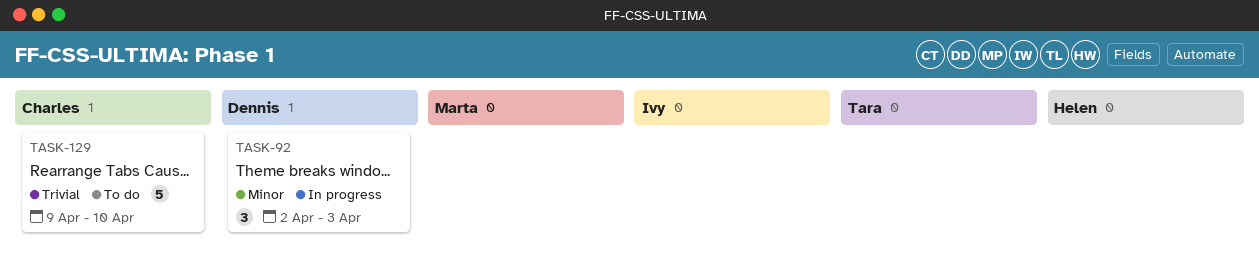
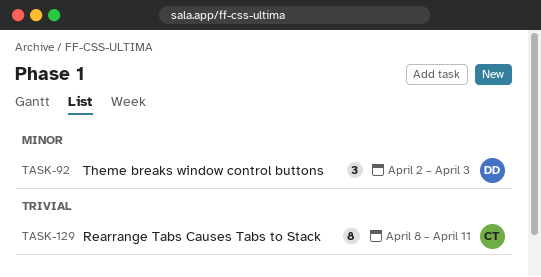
TASK-129, estimate: 5 -> 8
TASK-129, start: Apr 9 -> Apr 8
TASK-129, due: Apr 10 -> Apr 11

